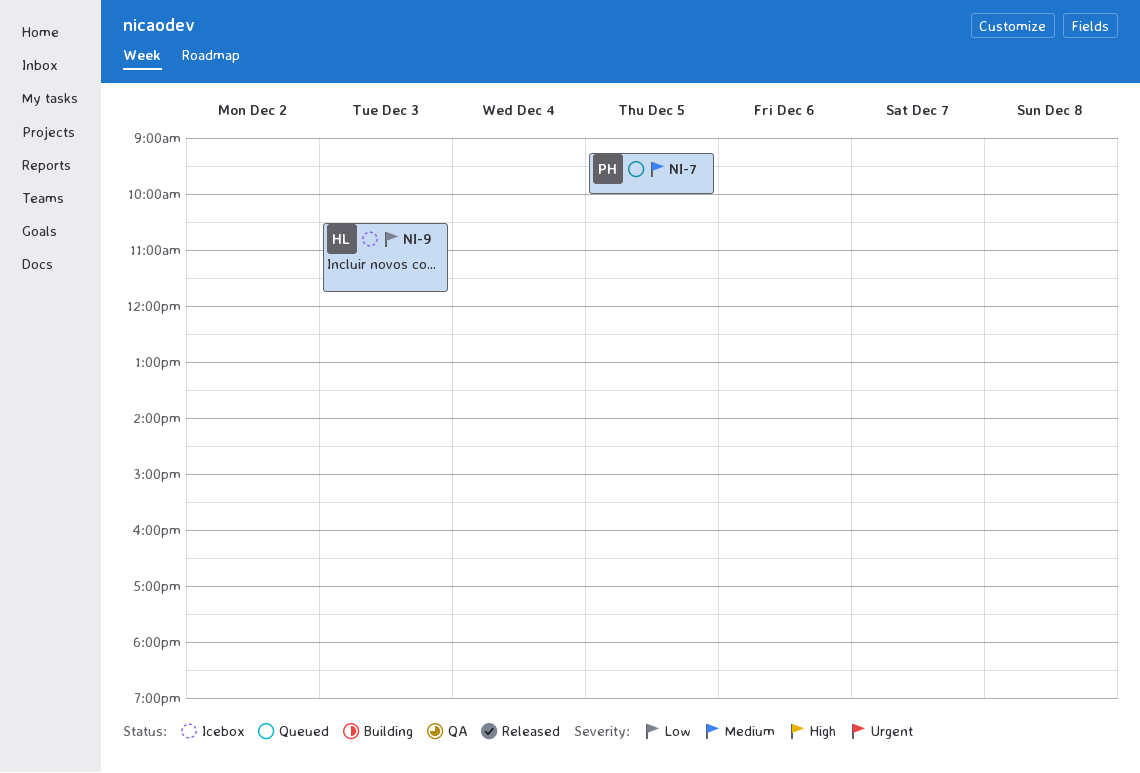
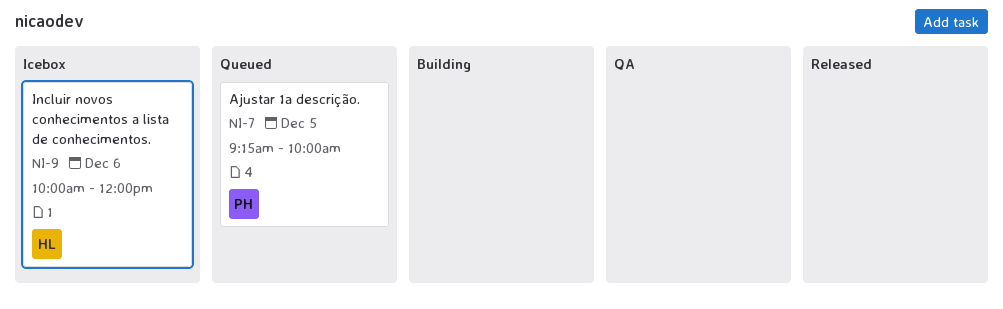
NI-9, day: Dec 3 -> Dec 6
NI-9, begins: 10:30 -> 10:00
NI-9, ends: 11:45 -> 12:00

